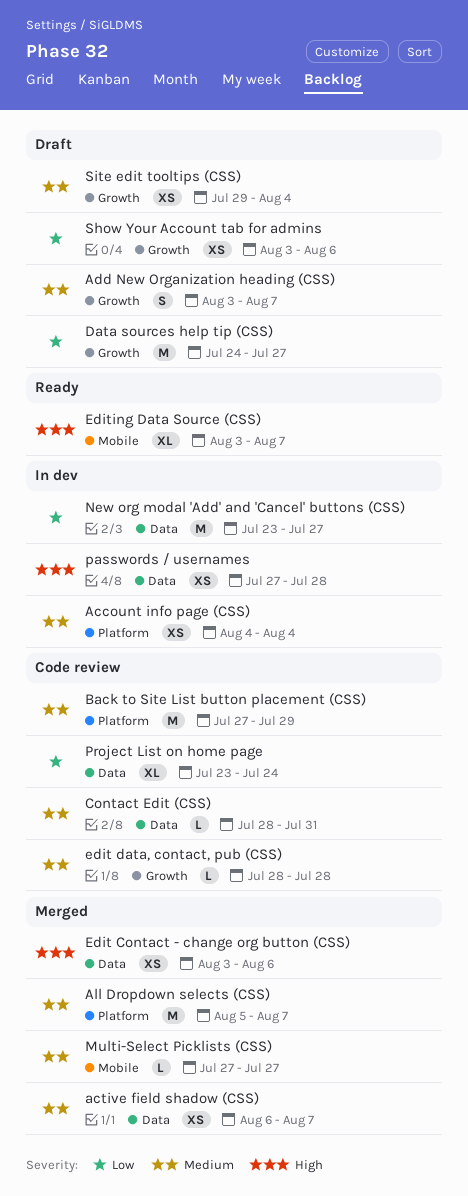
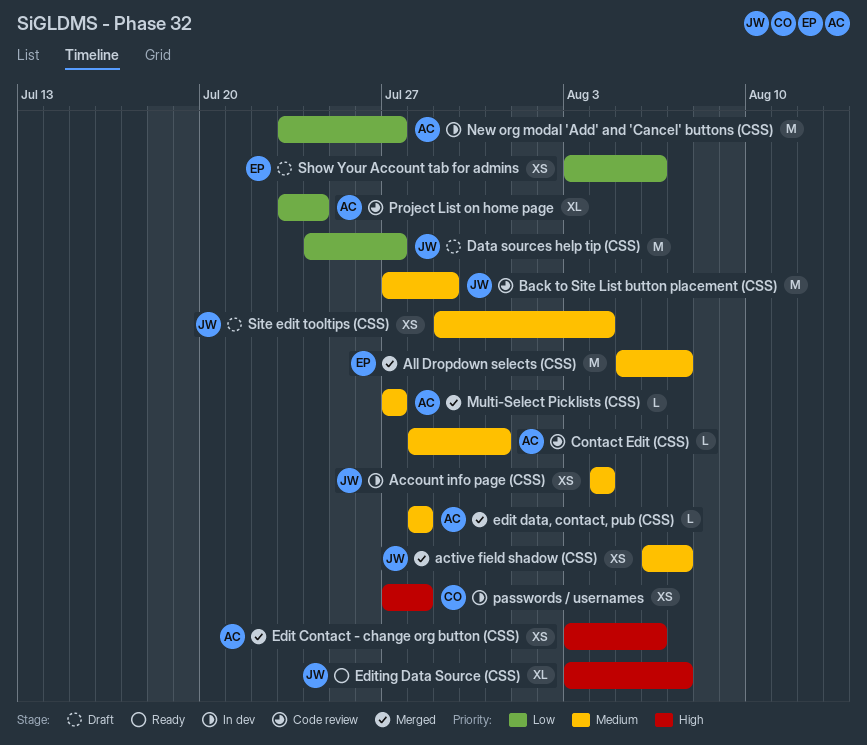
Add New Organization heading (CSS): present -> none
edit data, contact, pub (CSS), status: Code review -> Merged

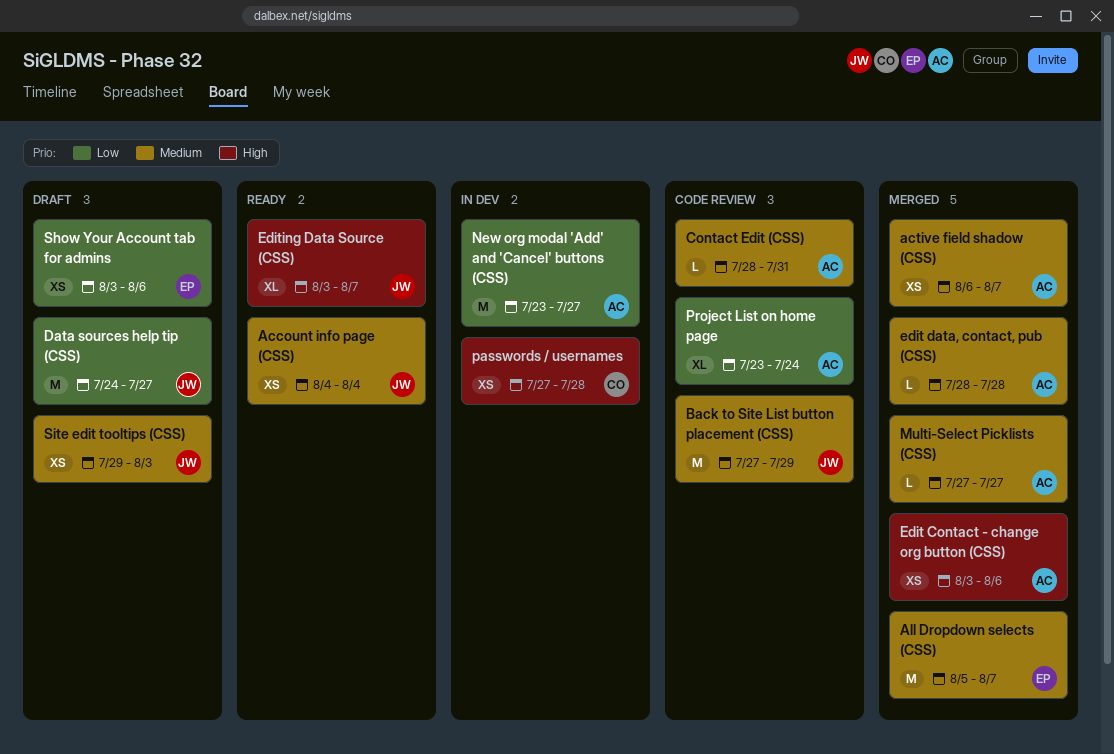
Account info page (CSS), status: In dev -> Ready
active field shadow (CSS), owner: JW -> AC
Site edit tooltips (CSS), due: Aug 4 -> Aug 3

